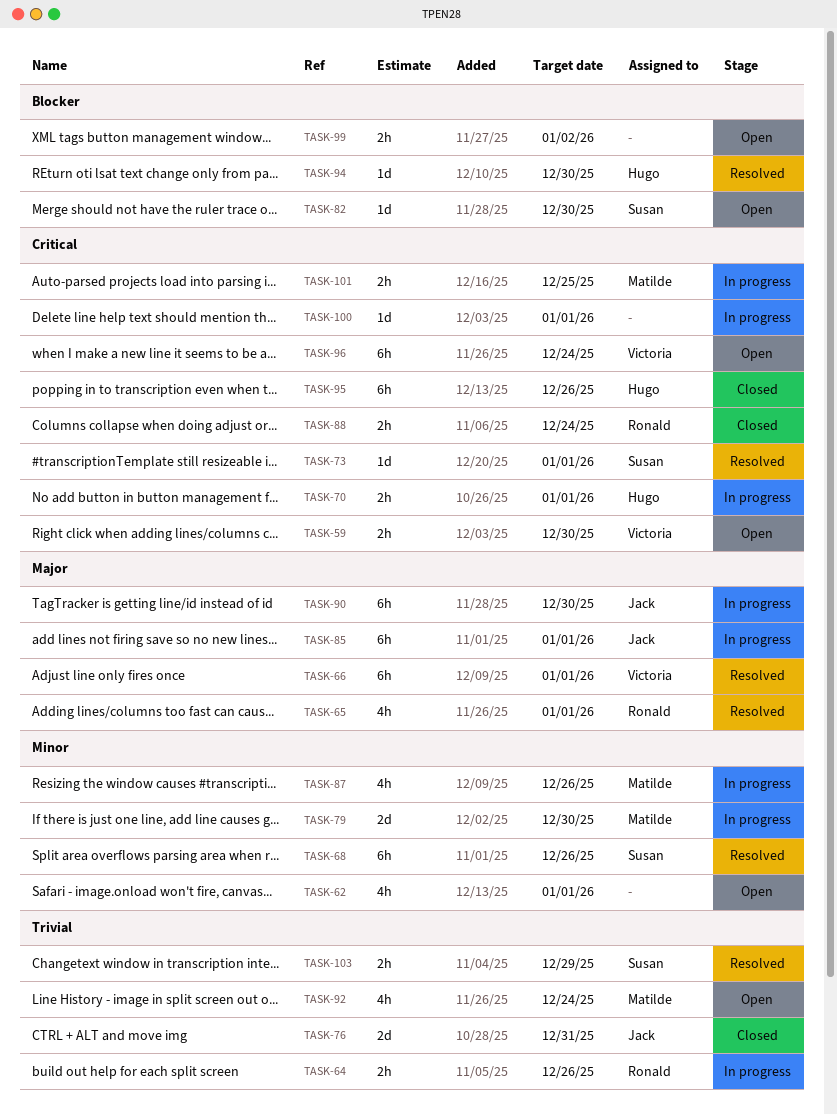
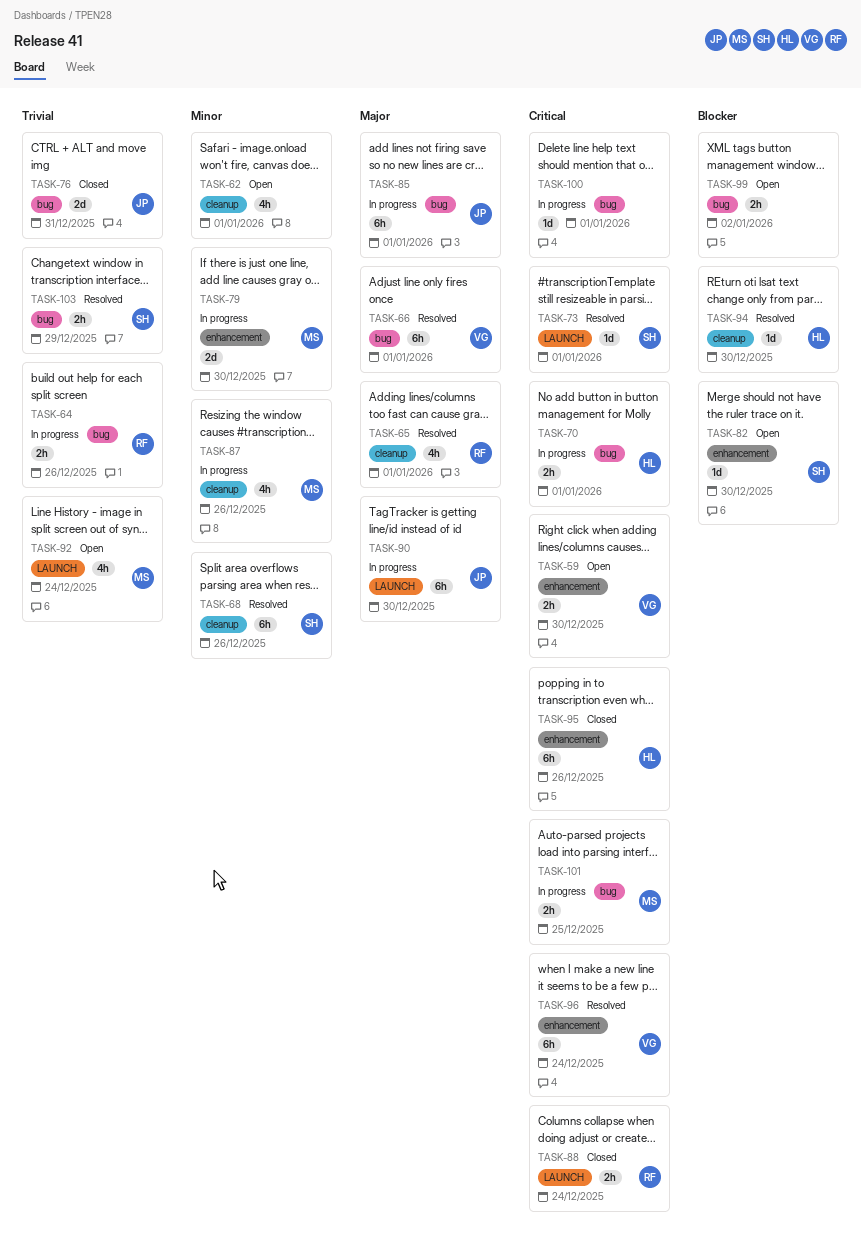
TASK-96, status: Open -> Resolved

